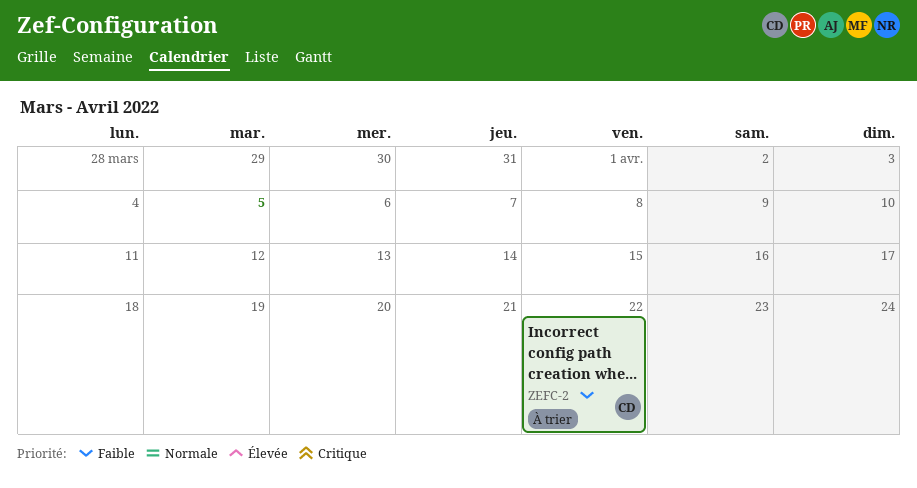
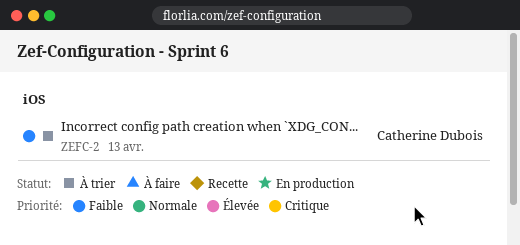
ZEFC-2, due: Apr 22 -> Apr 13

